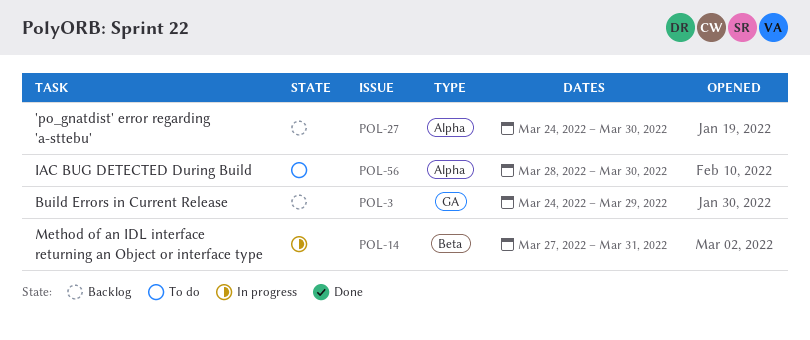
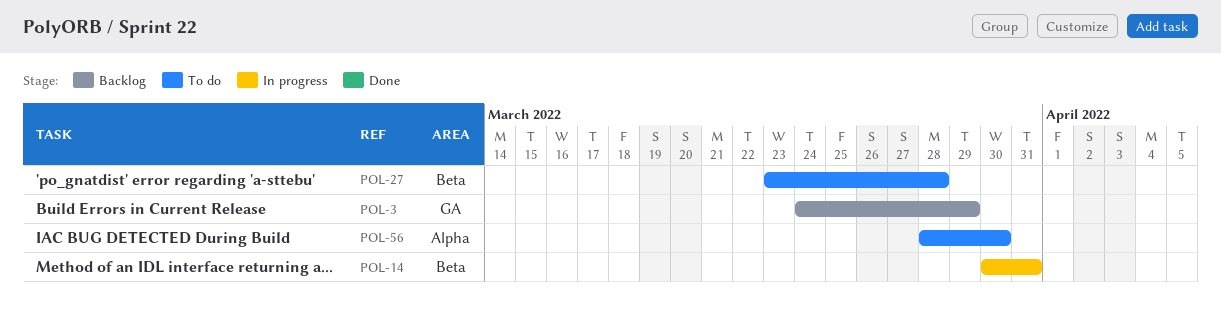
POL-14, start: Mar 27 -> Mar 30
POL-27, status: Backlog -> To do
POL-27, label: Alpha -> Beta
POL-27, start: Mar 24 -> Mar 23
POL-27, due: Mar 30 -> Mar 28

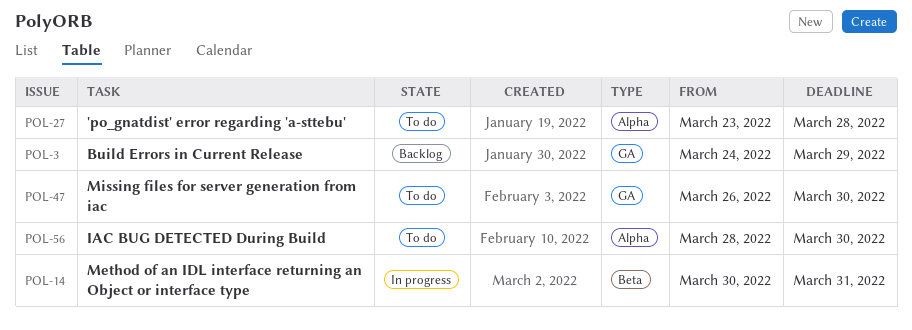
POL-27, label: Beta -> Alpha
POL-47: none -> present

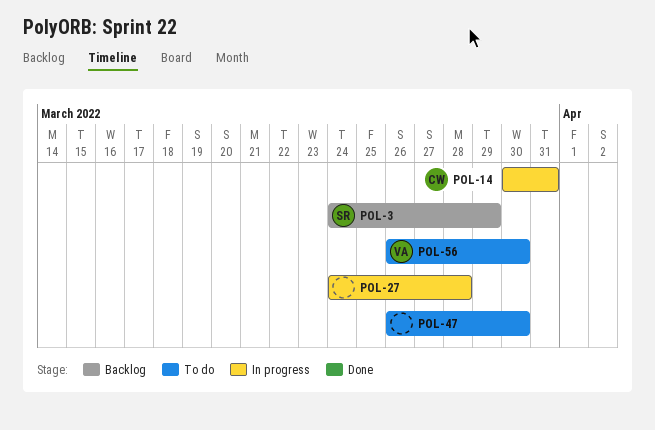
POL-27, status: To do -> In progress
POL-27, start: Mar 23 -> Mar 24
POL-56, start: Mar 28 -> Mar 26

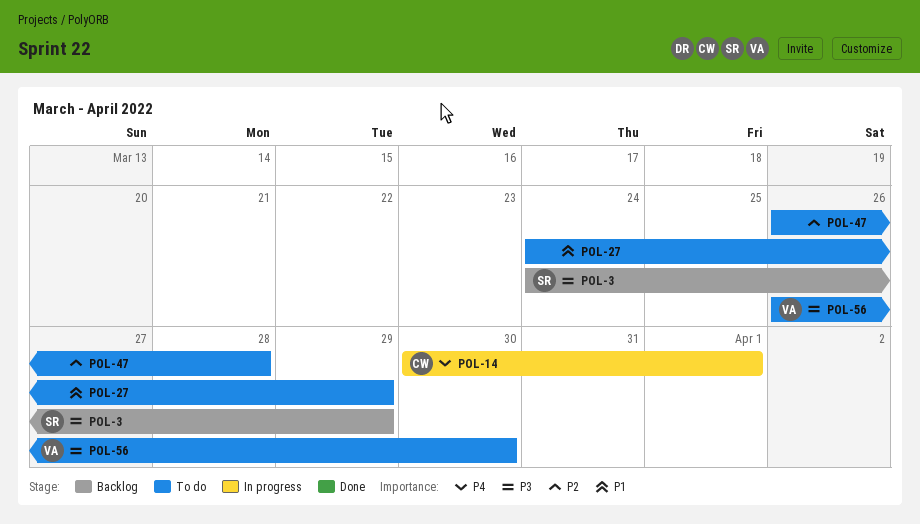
POL-14, due: Mar 31 -> Apr 1
POL-27, status: In progress -> To do
POL-27, due: Mar 28 -> Mar 29
POL-47, due: Mar 30 -> Mar 28

